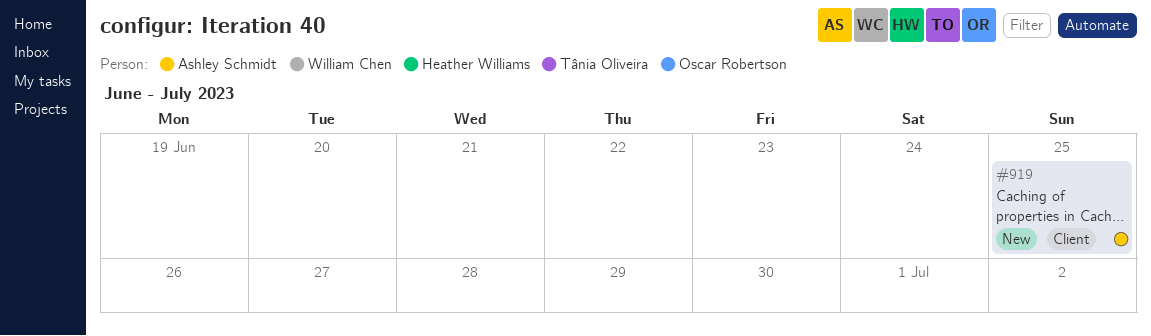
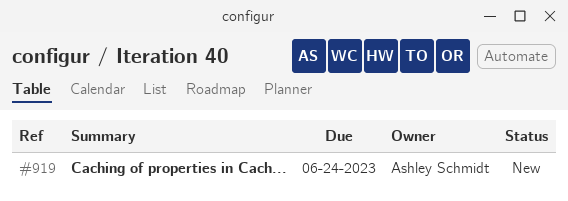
#919, due: Jun 25 -> Jun 24

